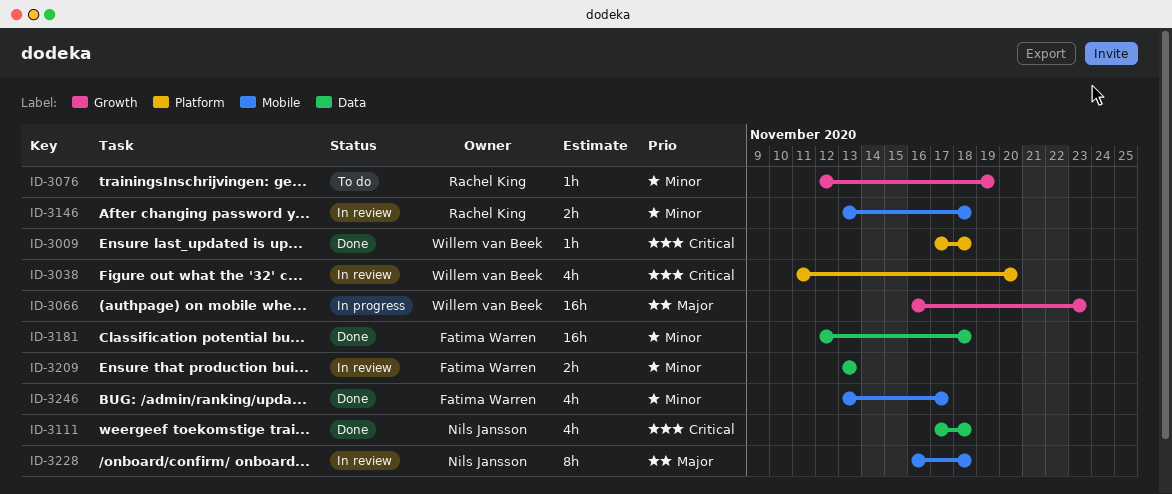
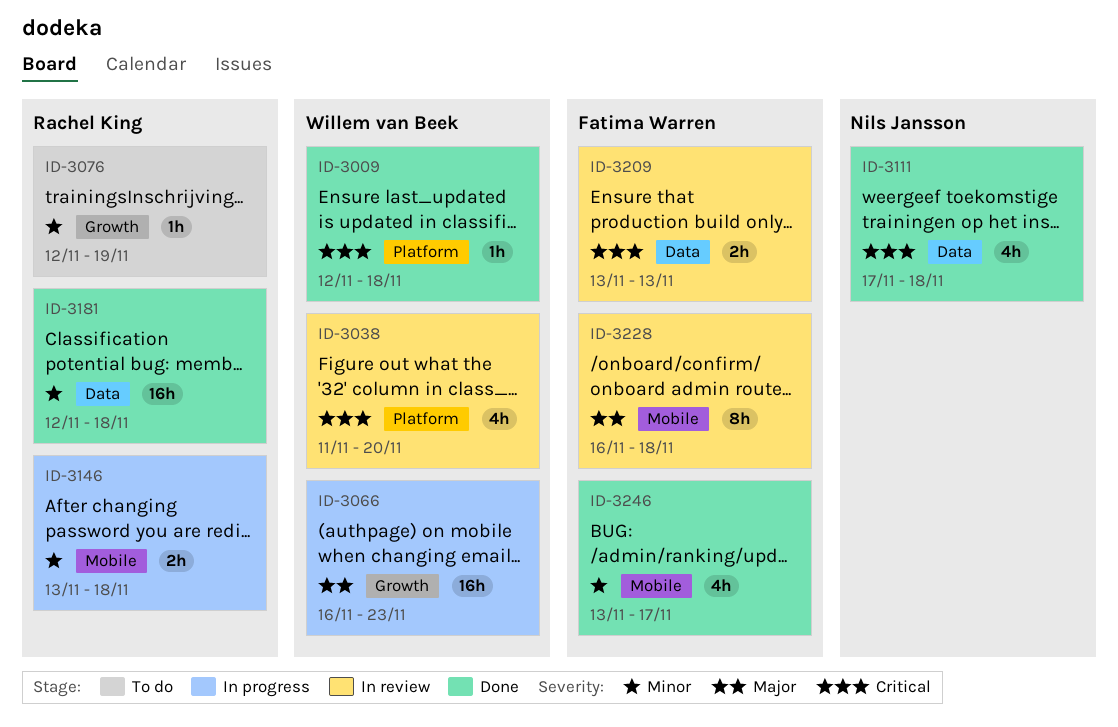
ID-3009, start: Nov 17 -> Nov 12
ID-3146, status: In review -> In progress
ID-3181, owner: Fatima Warren -> Rachel King
ID-3209, priority: Minor -> Critical
ID-3228, owner: Nils Jansson -> Fatima Warren

